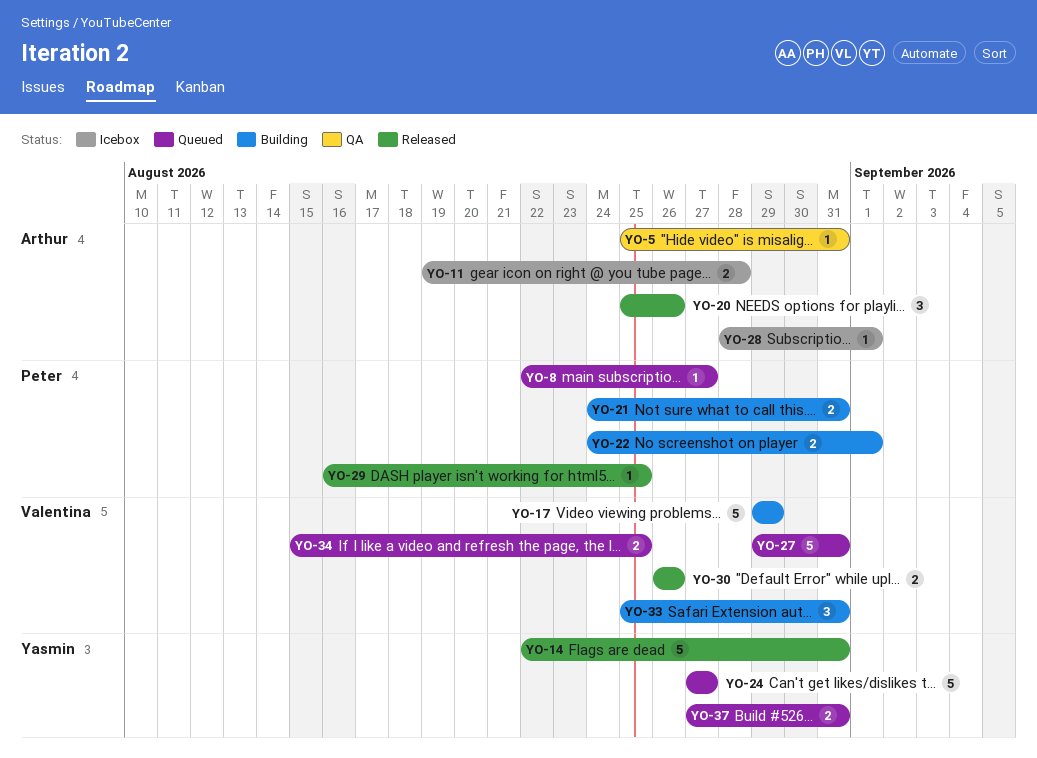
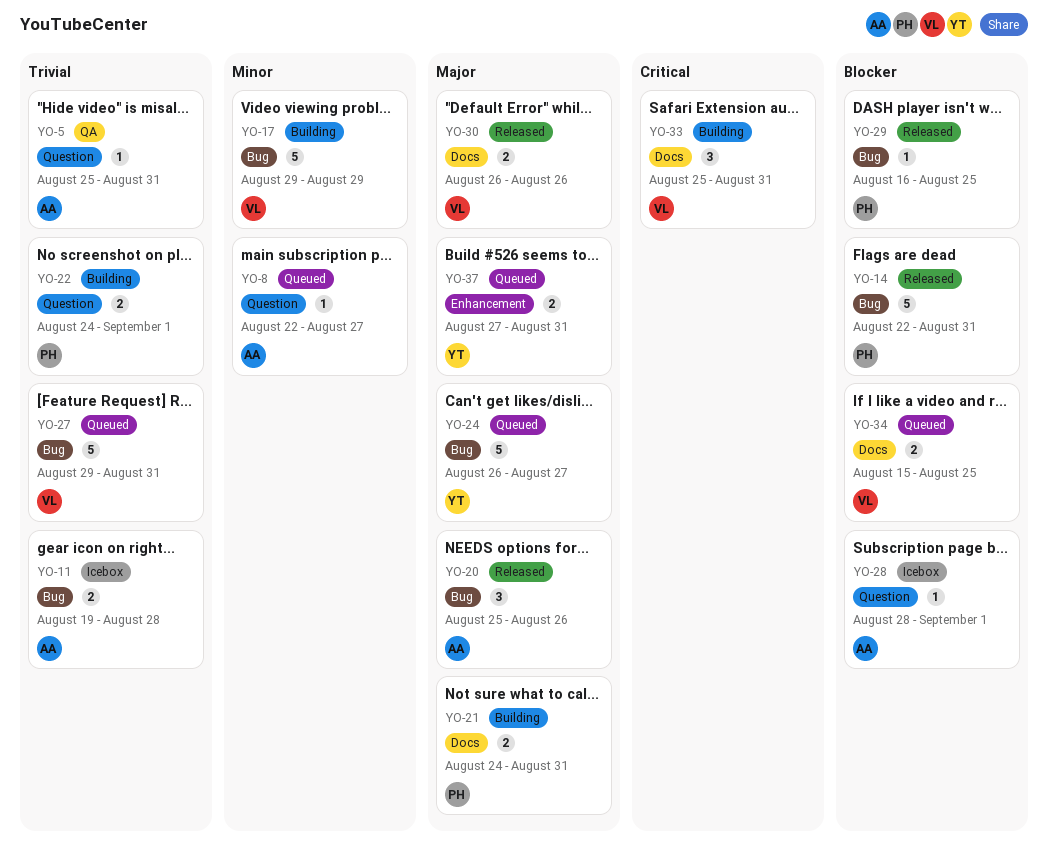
YO-8, owner: Peter -> Arthur
YO-14, owner: Yasmin -> Peter
YO-24, start: Aug 27 -> Aug 26

